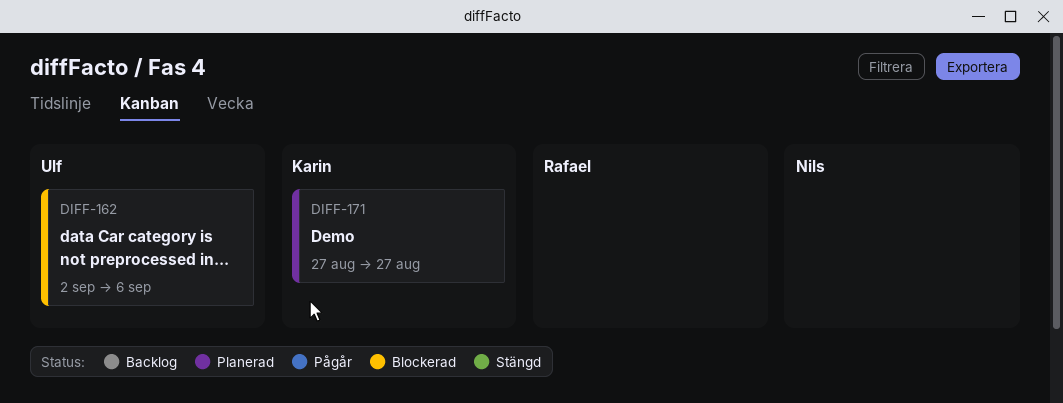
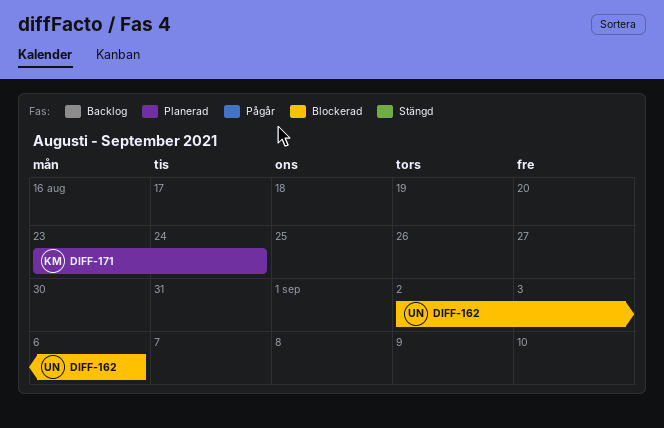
DIFF-171, start: Aug 27 -> Aug 23
DIFF-171, due: Aug 27 -> Aug 24

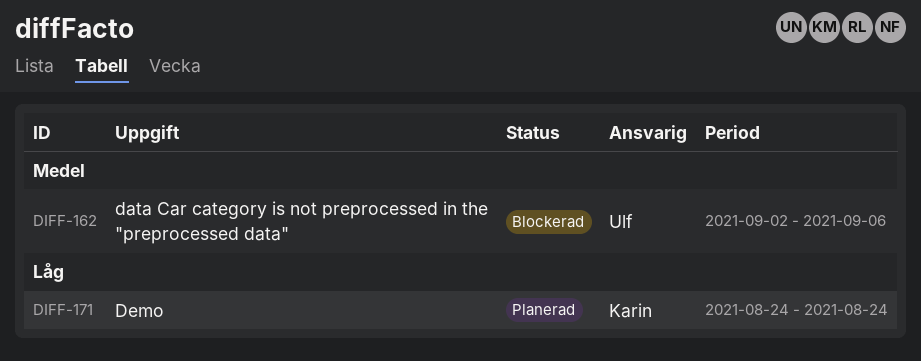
DIFF-171, start: Aug 23 -> Aug 24

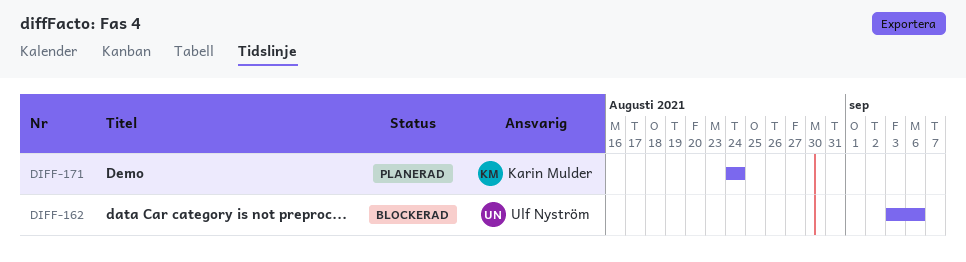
DIFF-162, start: Sep 2 -> Sep 3

